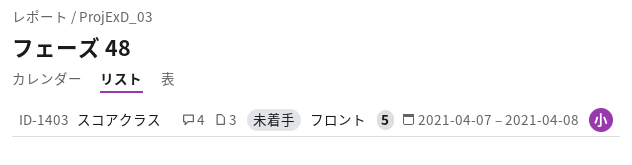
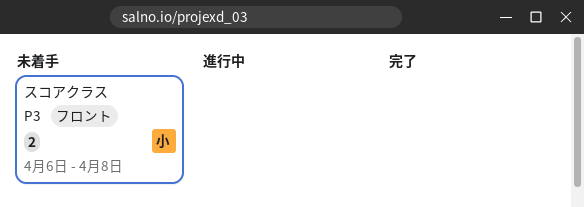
スコアクラス, estimate: 5 -> 2
スコアクラス, start: Apr 7 -> Apr 6

